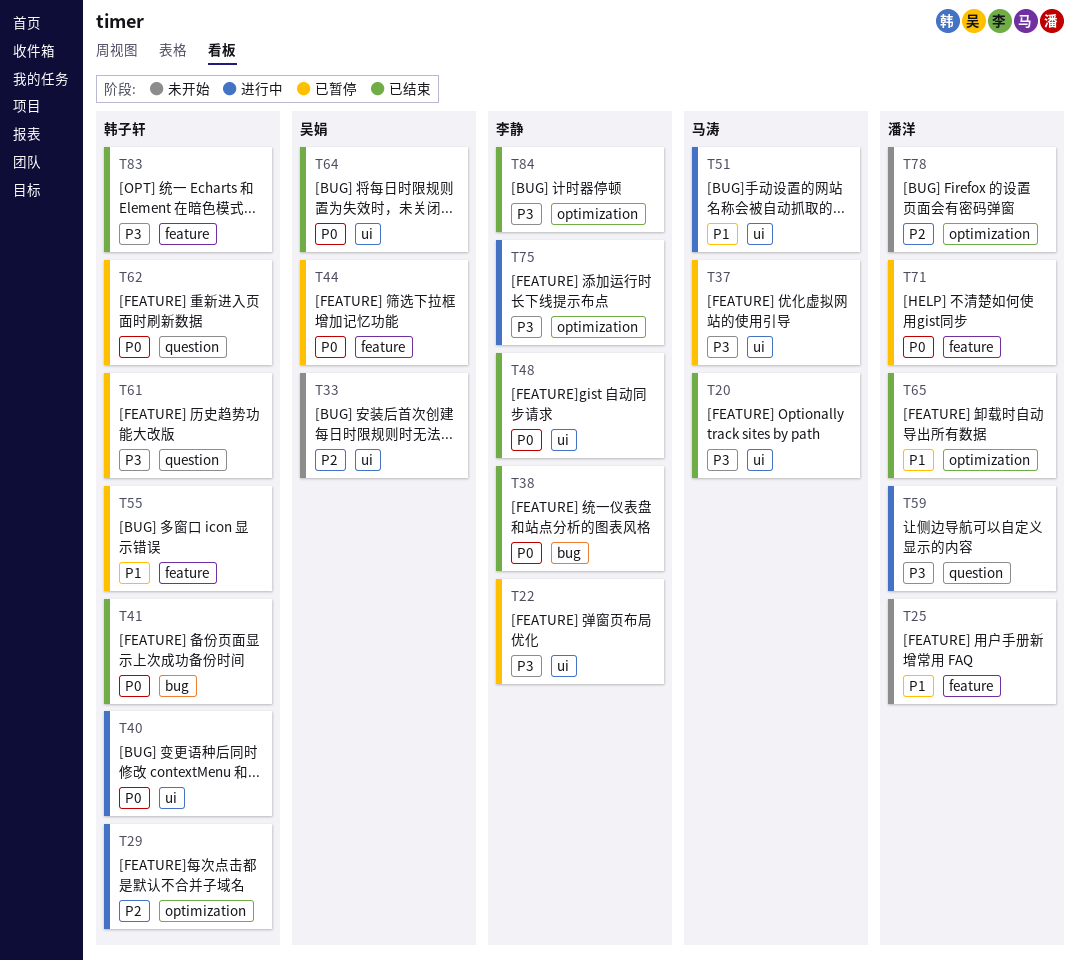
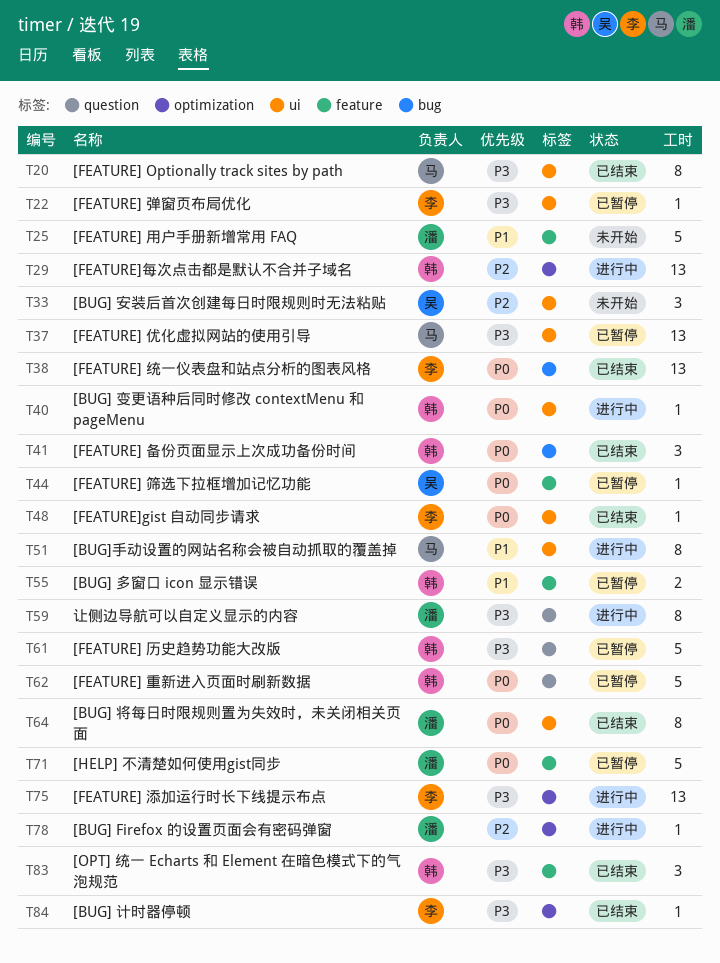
T64, owner: 吴娟 -> 潘洋
T65: present -> none
T78, status: 未开始 -> 进行中

